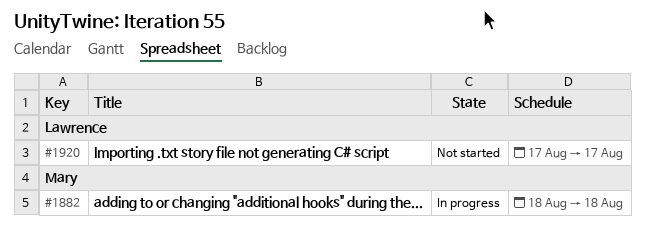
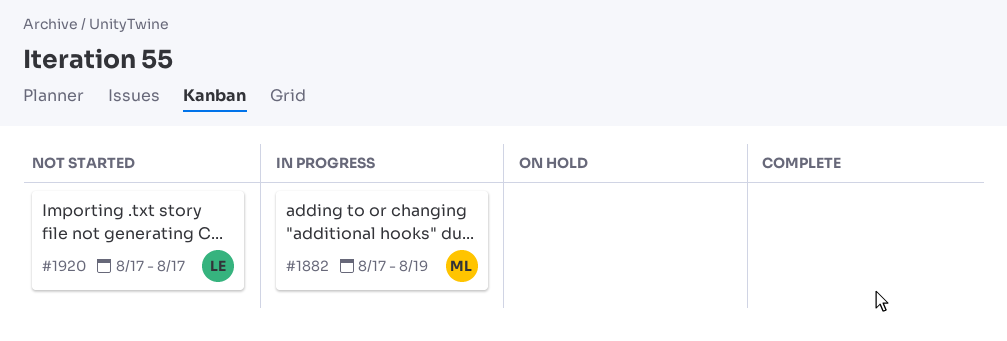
#1882, start: Aug 18 -> Aug 17
#1882, due: Aug 18 -> Aug 19

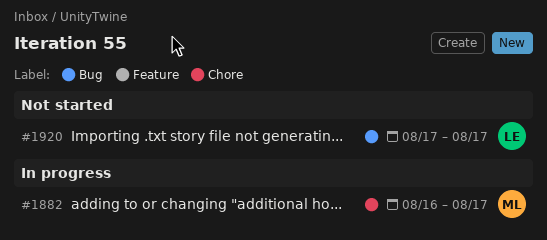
#1882, start: Aug 17 -> Aug 16
#1882, due: Aug 19 -> Aug 17

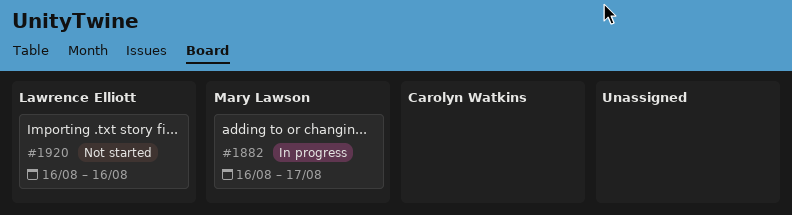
#1920, start: Aug 17 -> Aug 16
#1920, due: Aug 17 -> Aug 16

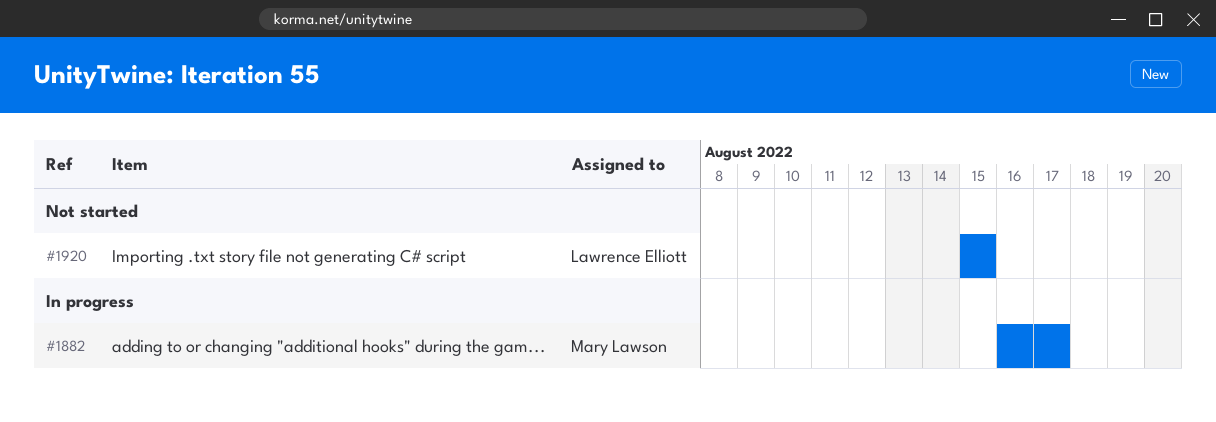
#1920, start: Aug 16 -> Aug 15
#1920, due: Aug 16 -> Aug 15

